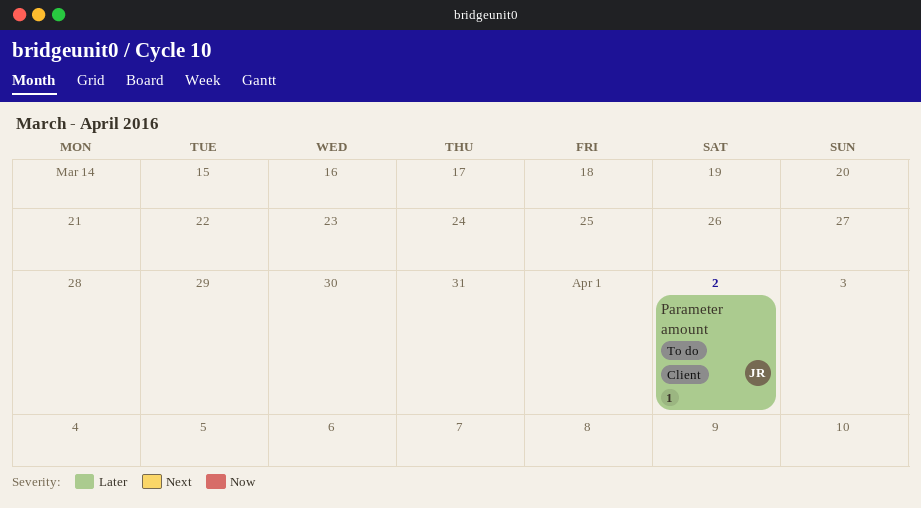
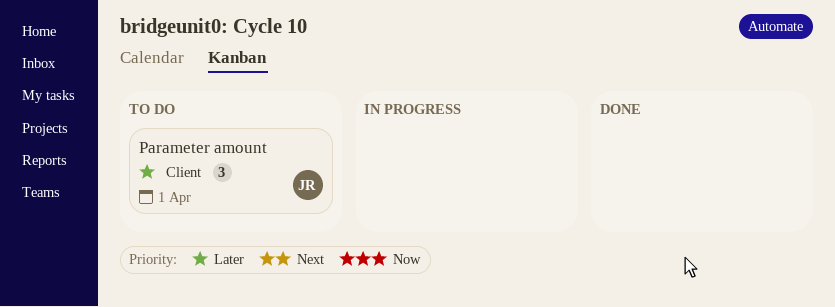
Parameter amount, estimate: 1 -> 3
Parameter amount, due: Apr 2 -> Apr 1

